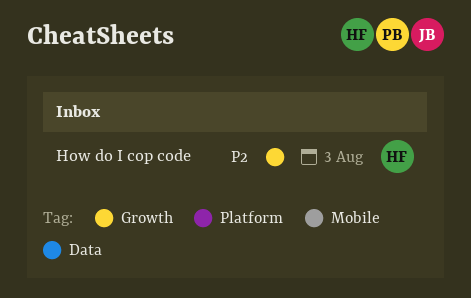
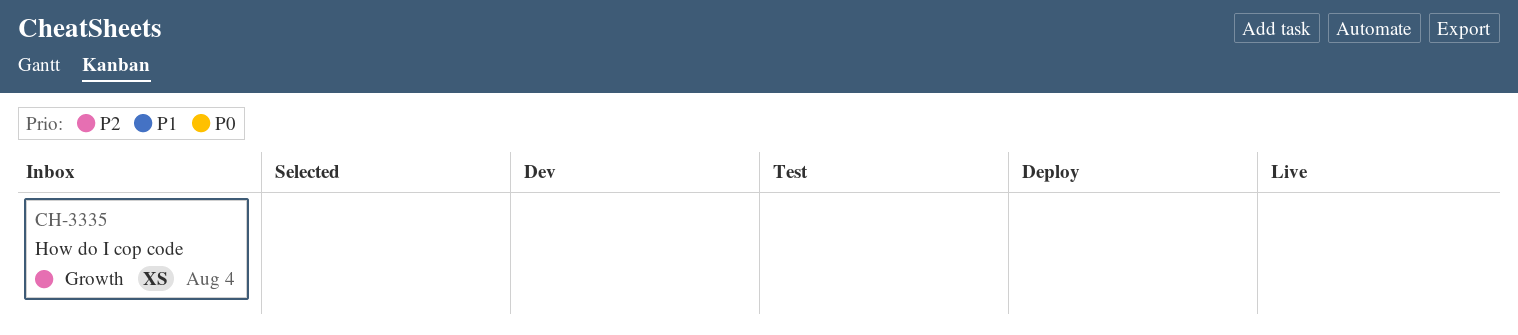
How do I cop code, due: Aug 3 -> Aug 4

